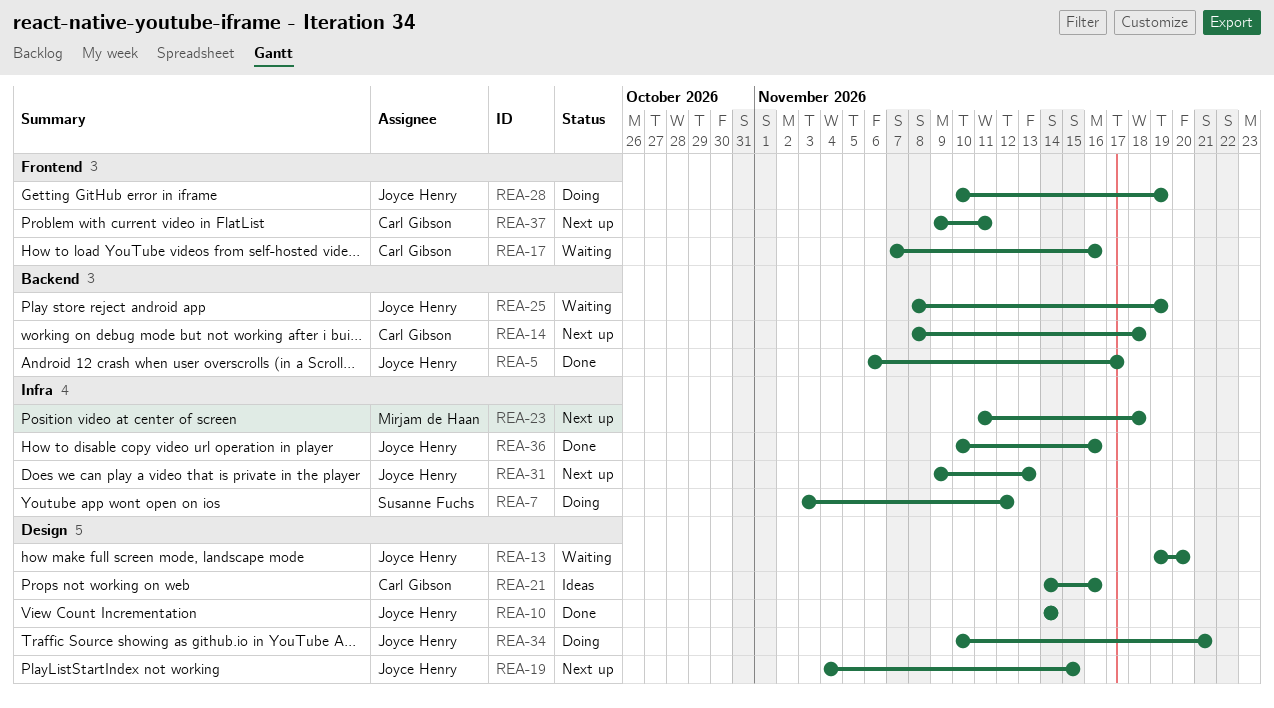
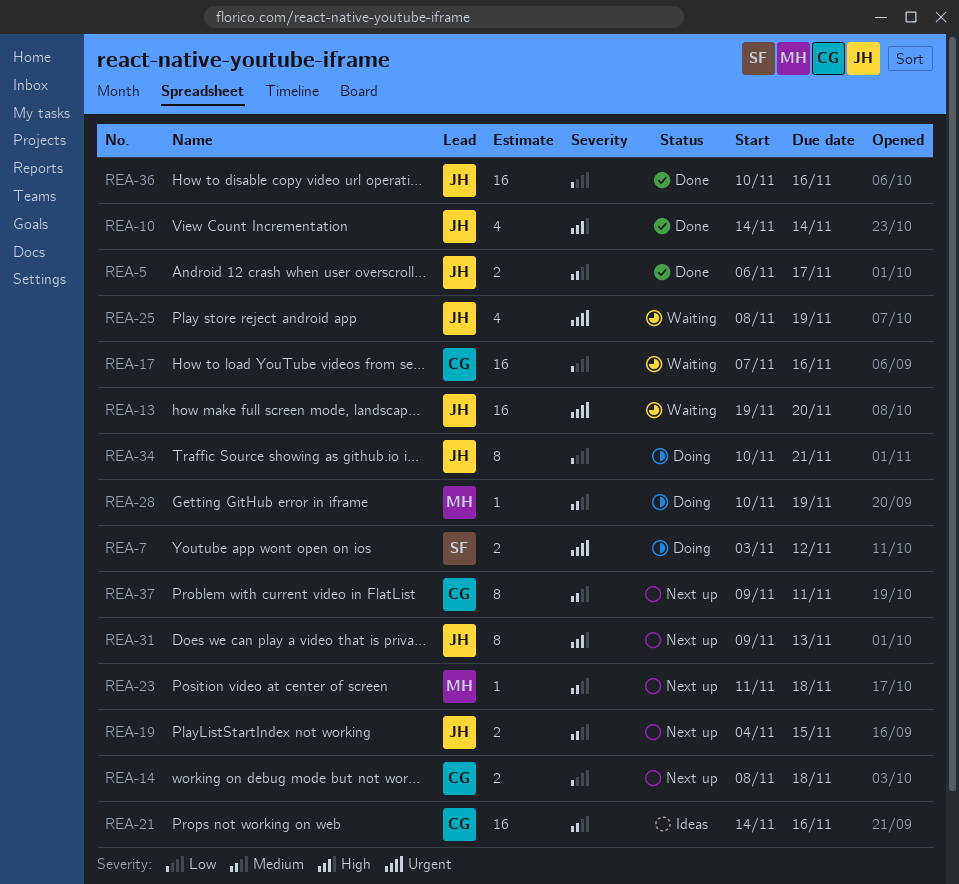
REA-28, owner: Joyce Henry -> Mirjam de Haan

